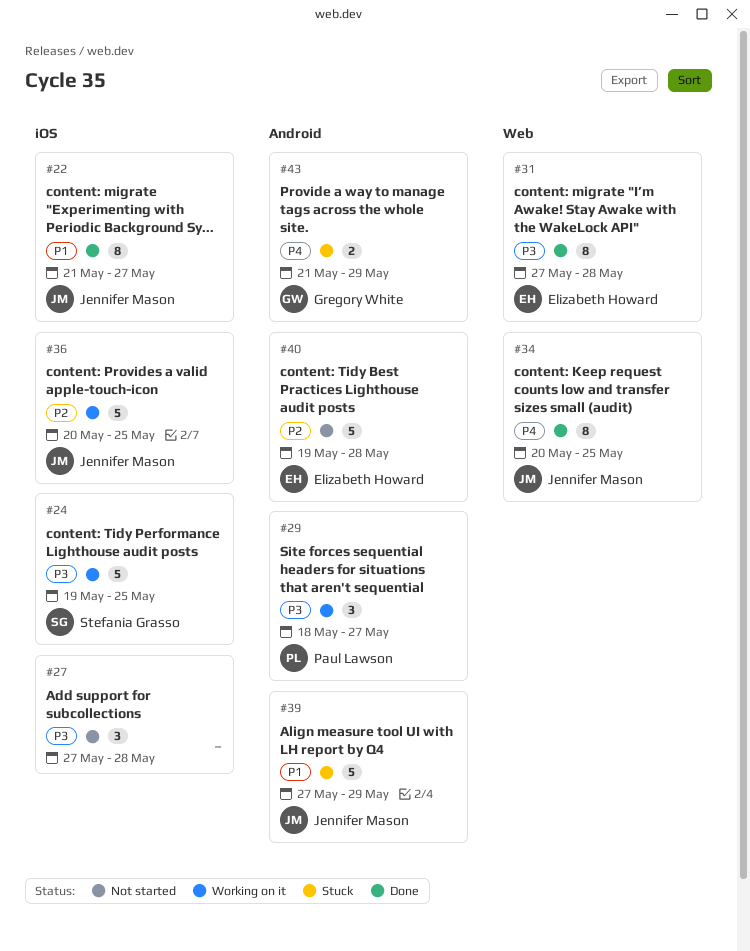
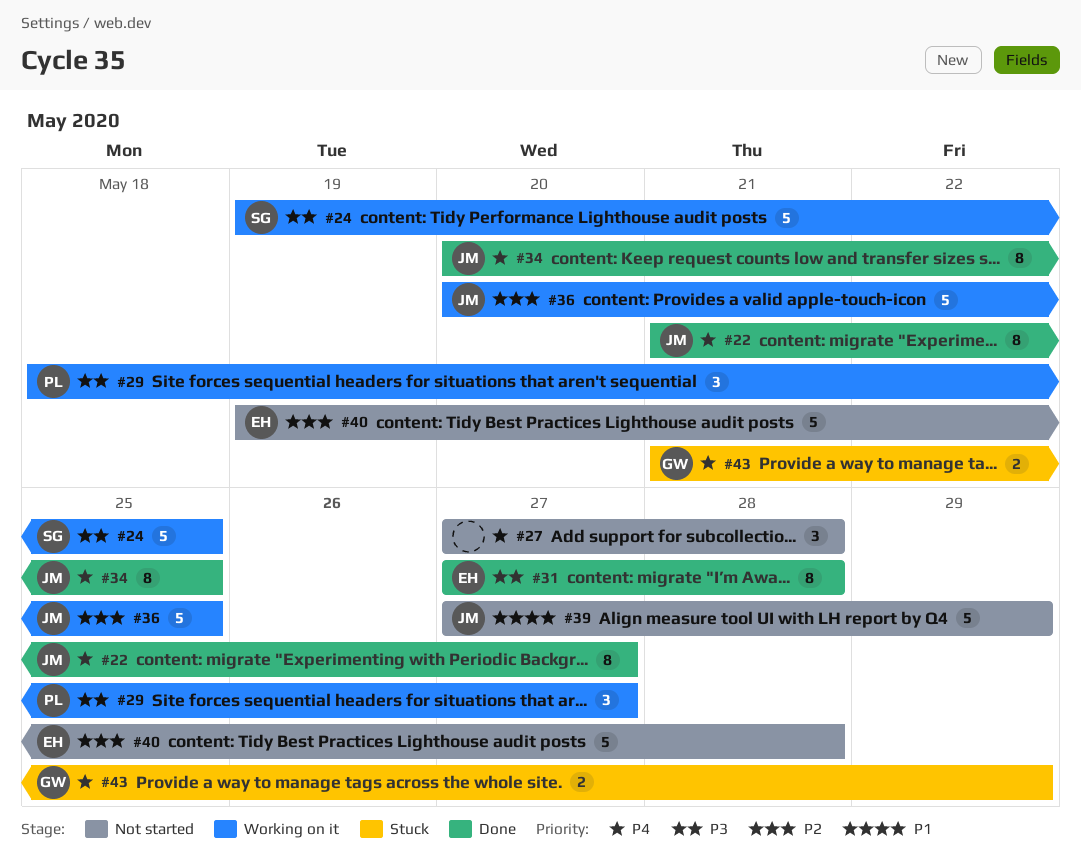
#22, priority: P1 -> P4
#27, priority: P3 -> P4
#39, status: Stuck -> Not started

